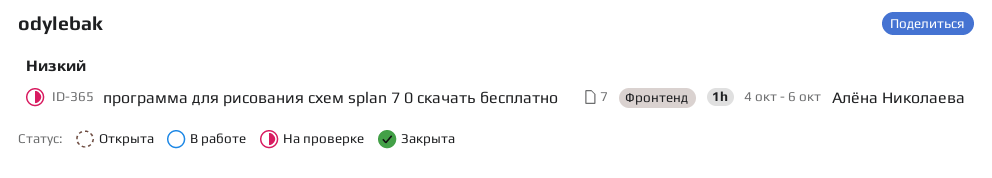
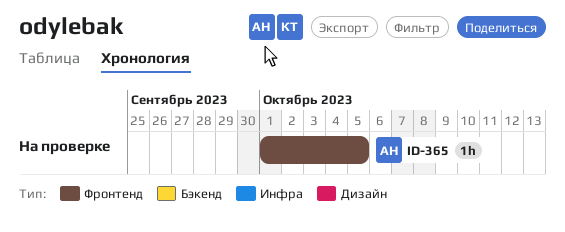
ID-365, start: Oct 4 -> Oct 1
ID-365, due: Oct 6 -> Oct 5

